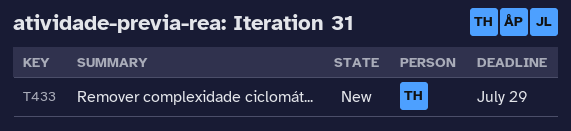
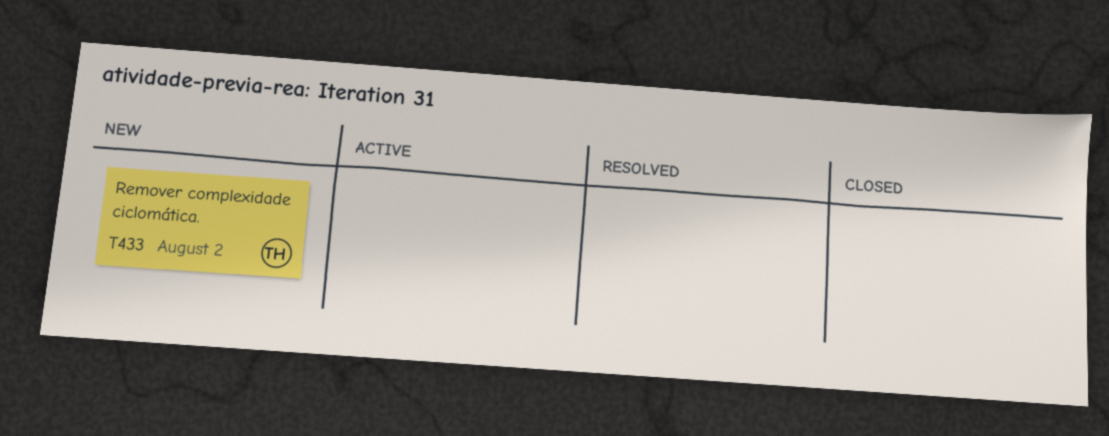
T433, due: Jul 29 -> Aug 2

